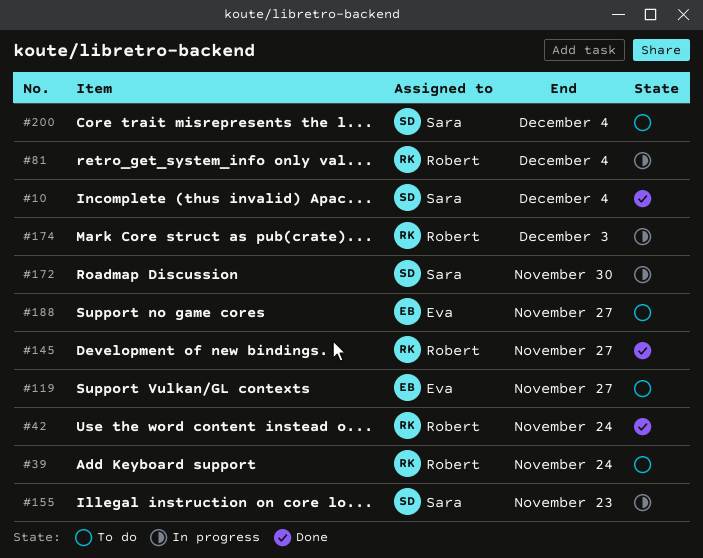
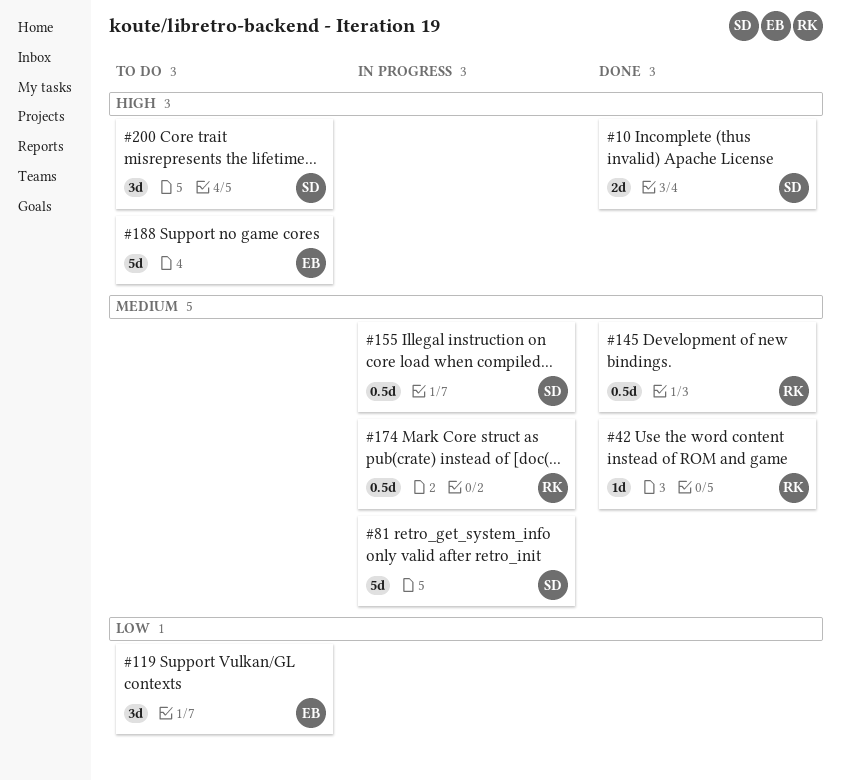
#39: present -> none
#81, owner: Robert -> Sara
#172: present -> none

